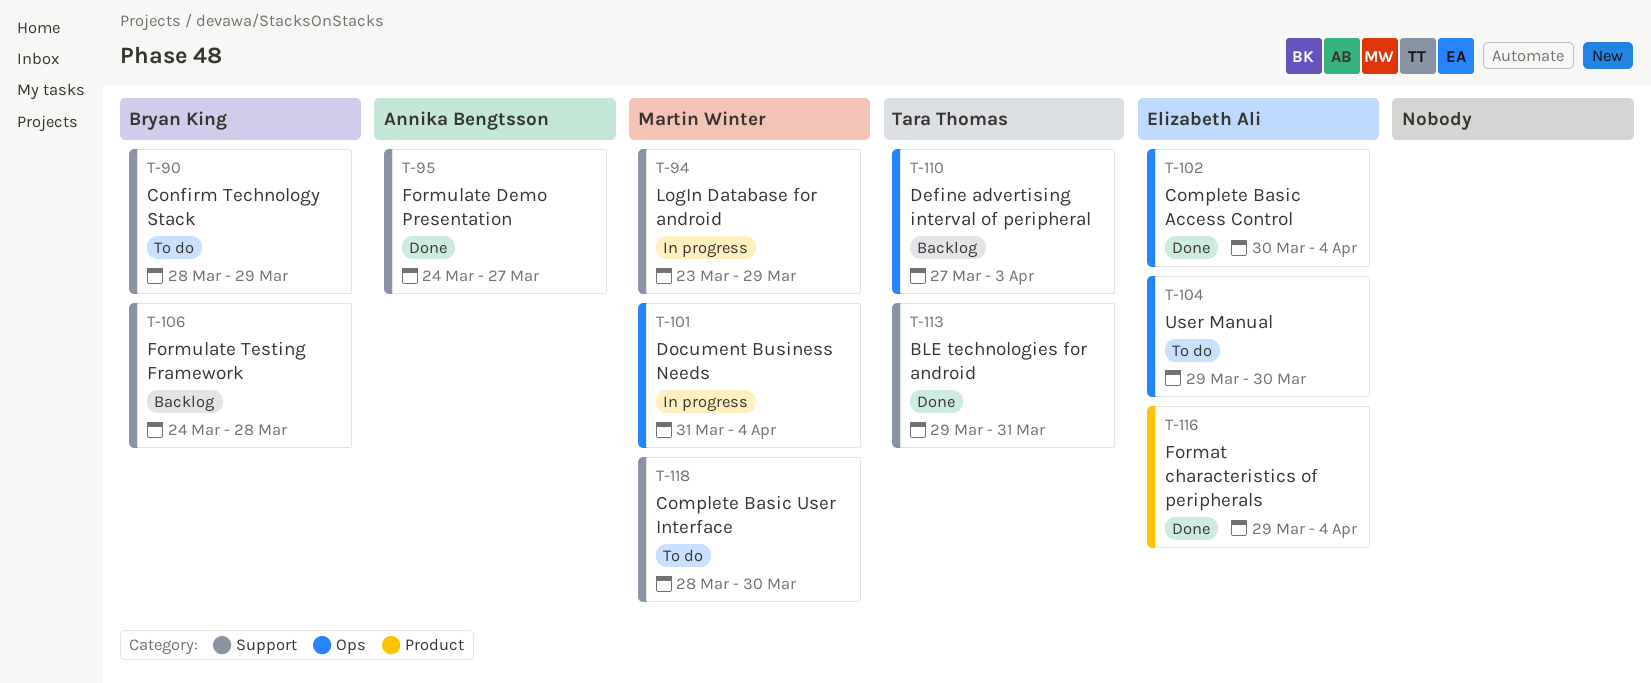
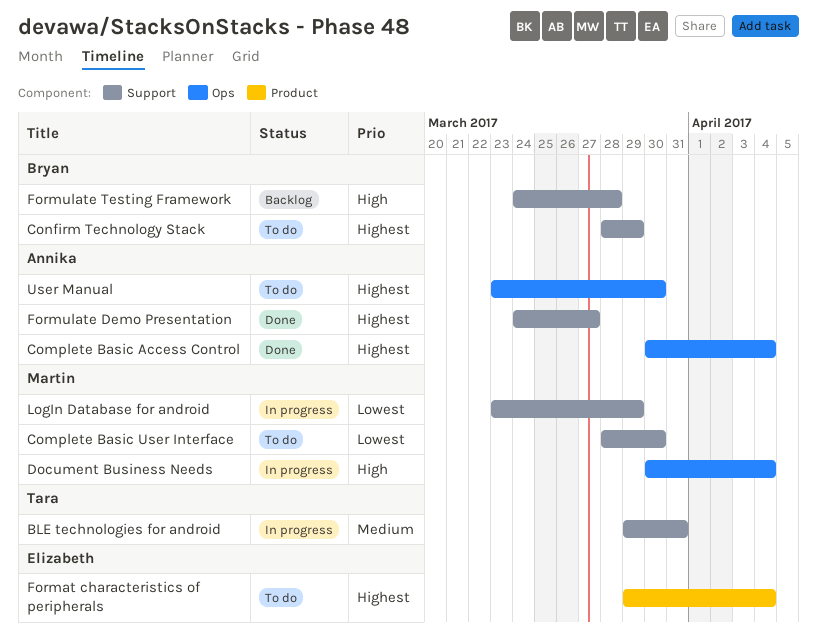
BLE technologies for android, status: Done -> In progress
Complete Basic Access Control, owner: Elizabeth Ali -> Annika Bengtsson
Define advertising interval of peripheral: present -> none
Document Business Needs, start: Mar 31 -> Mar 30
Format characteristics of peripherals, status: Done -> To do
User Manual, owner: Elizabeth Ali -> Annika Bengtsson
User Manual, start: Mar 29 -> Mar 23

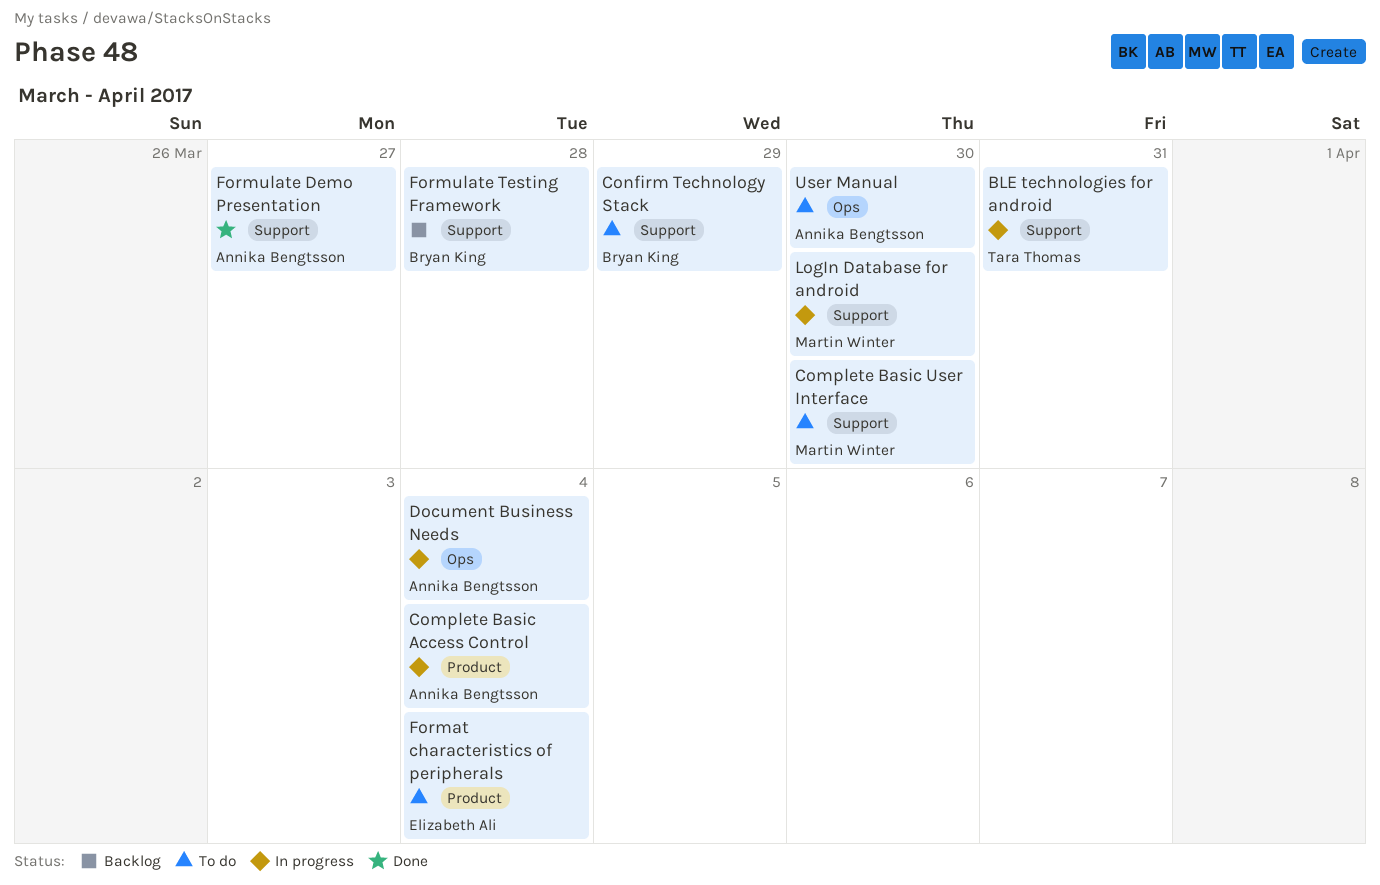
Complete Basic Access Control, status: Done -> In progress
Complete Basic Access Control, label: Ops -> Product
Document Business Needs, owner: Martin Winter -> Annika Bengtsson
LogIn Database for android, due: Mar 29 -> Mar 30

